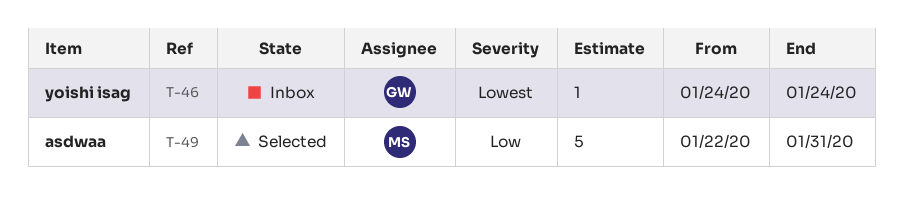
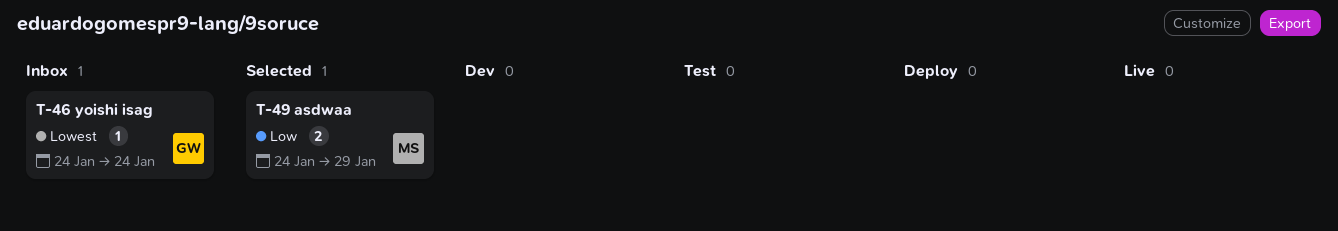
T-49, estimate: 5 -> 2
T-49, start: Jan 22 -> Jan 24
T-49, due: Jan 31 -> Jan 29

